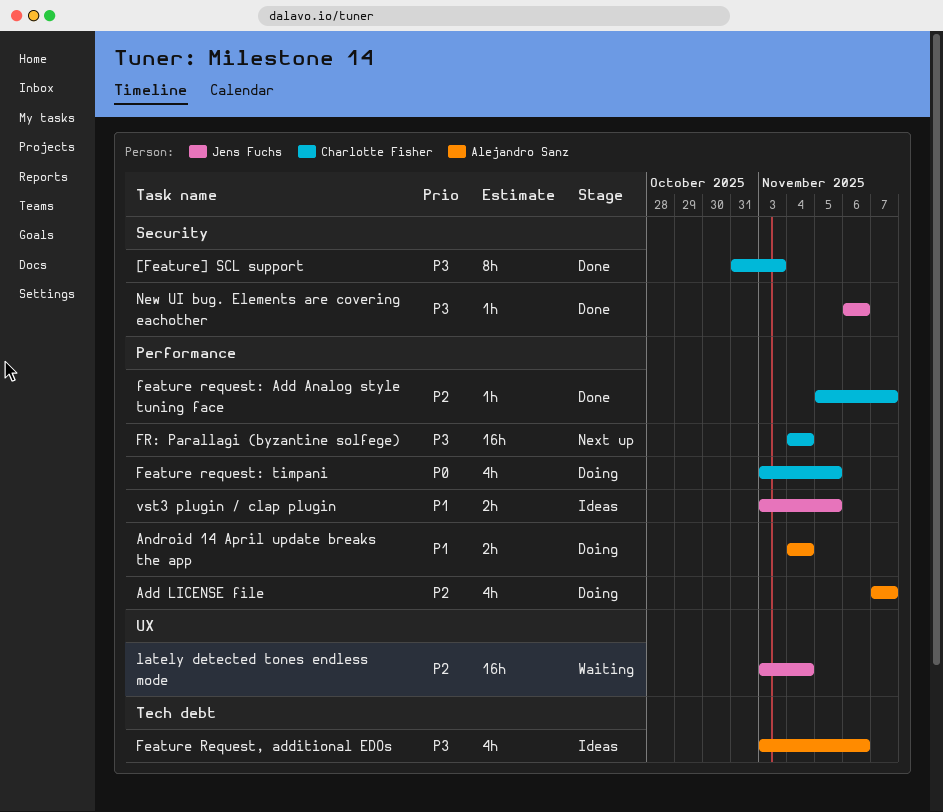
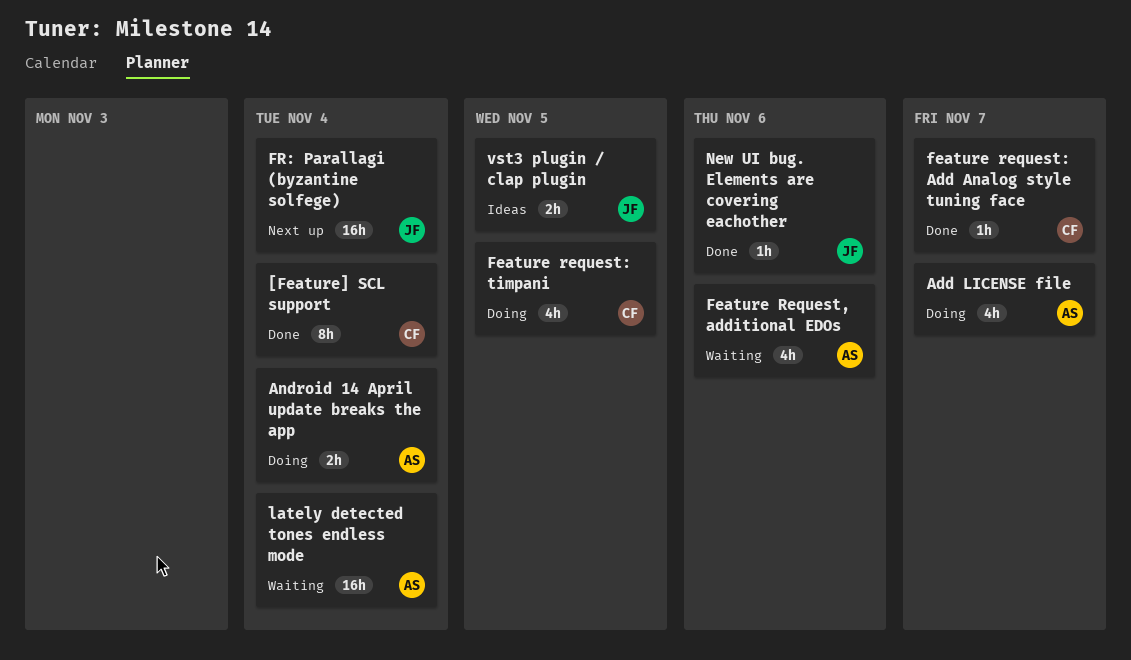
[Feature] SCL support, due: Nov 3 -> Nov 4
Feature Request, additional EDOs, status: Ideas -> Waiting
FR: Parallagi (byzantine solfege), owner: Charlotte Fisher -> Jens Fuchs
lately detected tones endless mode, owner: Jens Fuchs -> Alejandro Sanz

